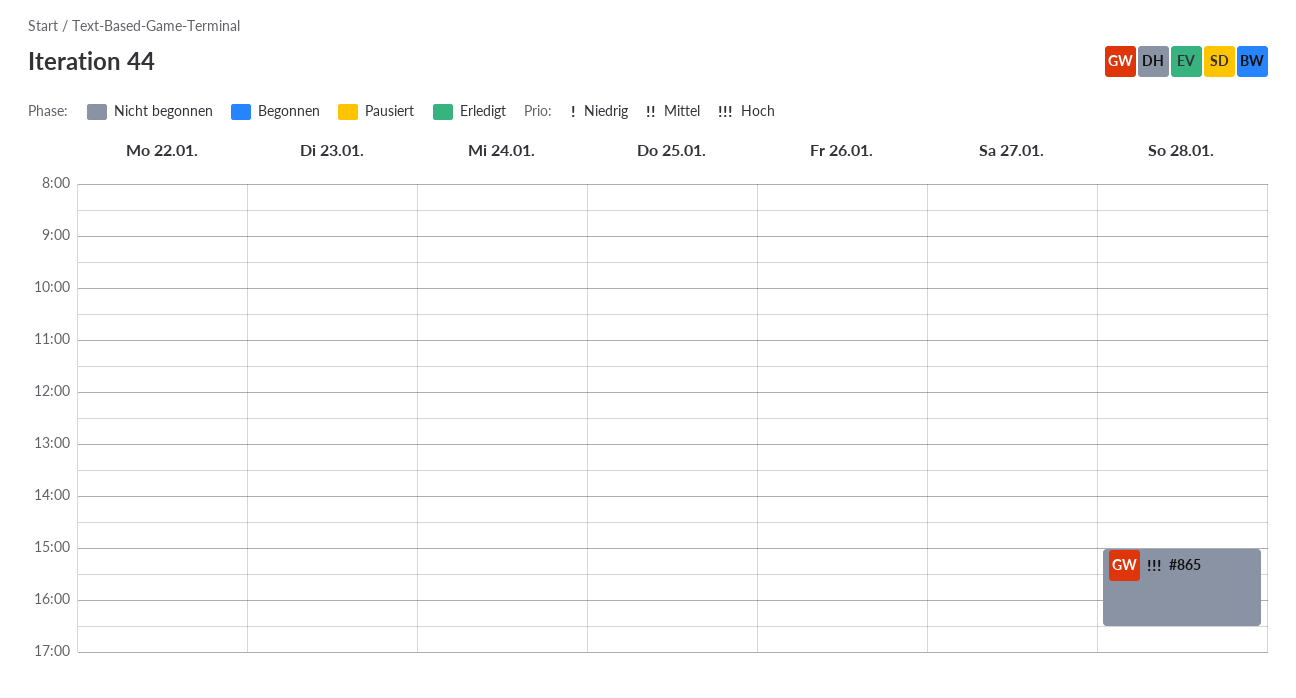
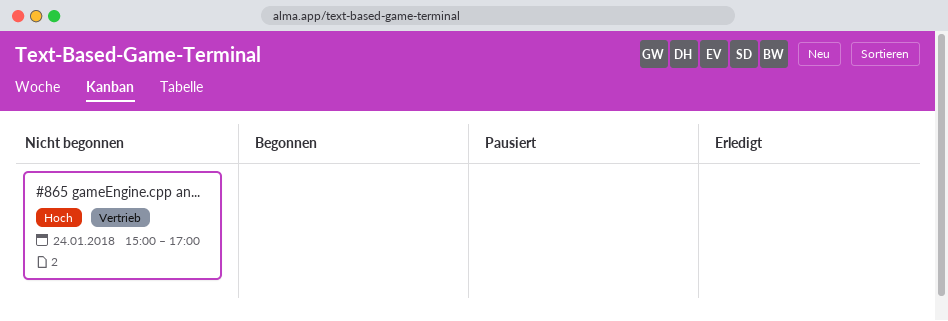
#865, day: Jan 28 -> Jan 24
#865, ends: 16:30 -> 17:00

